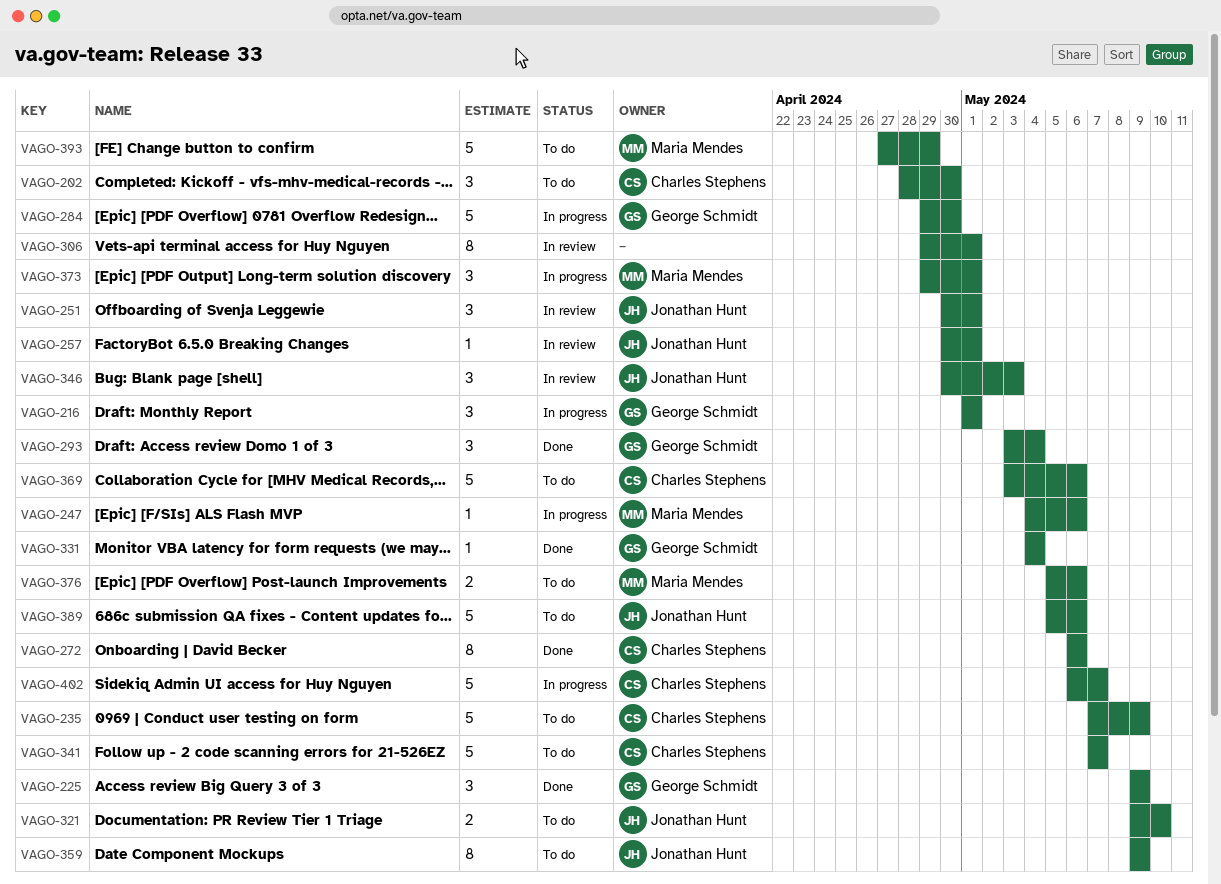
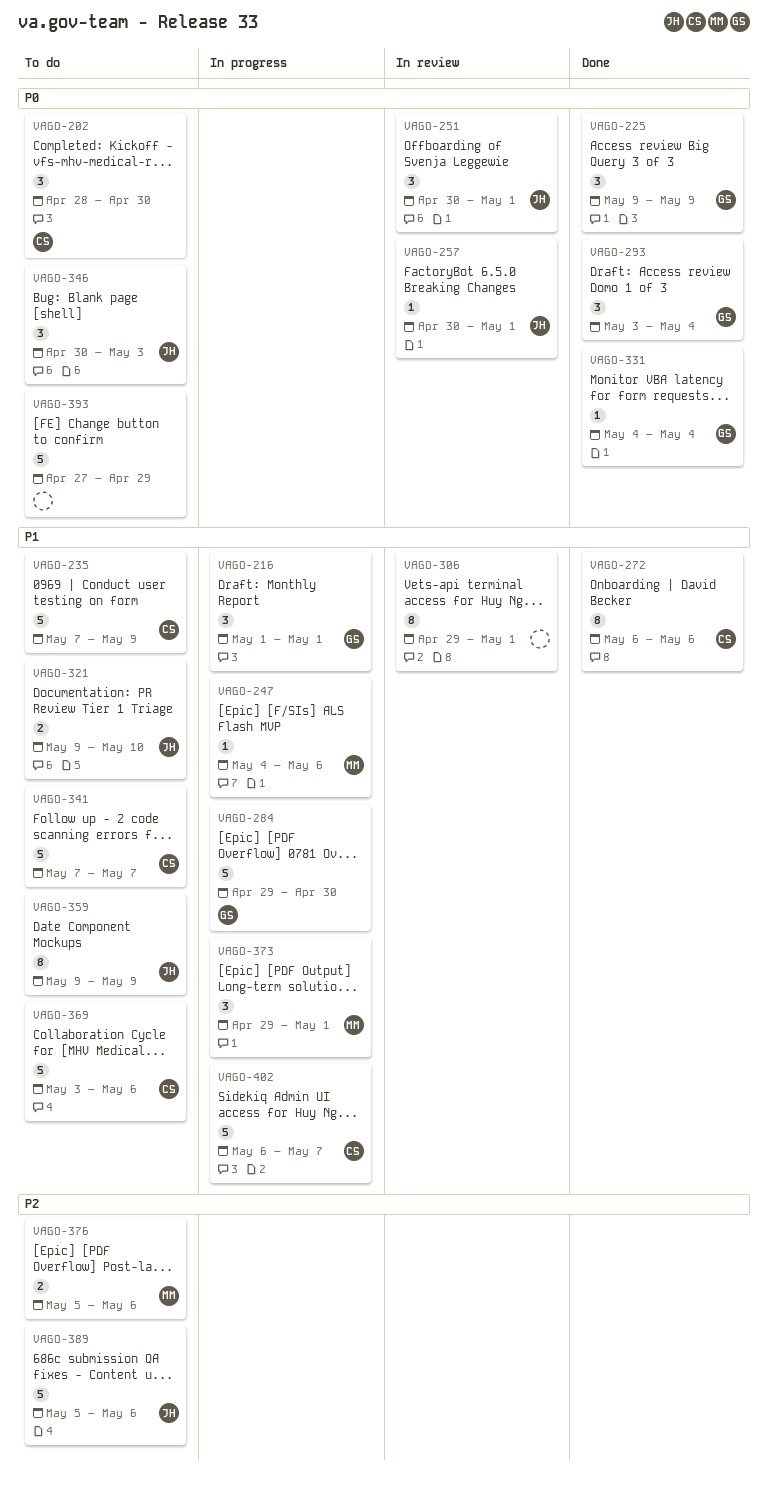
VAGO-346, status: In review -> To do
VAGO-393, owner: Maria Mendes -> none

